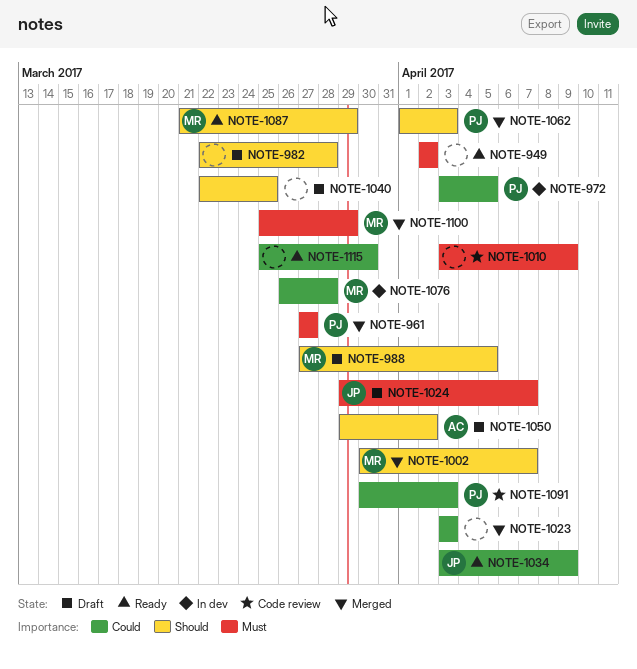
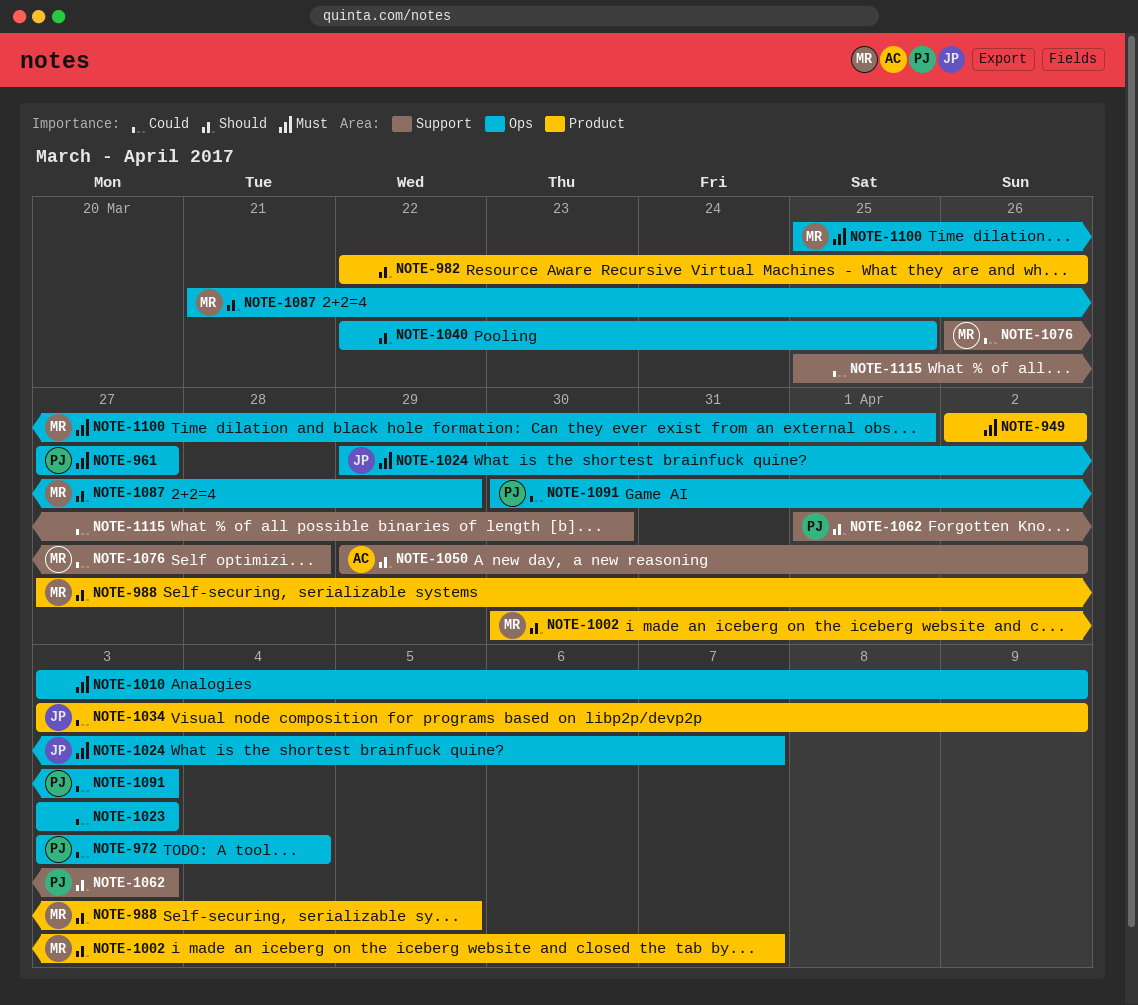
NOTE-972, due: Apr 5 -> Apr 4
NOTE-982, due: Mar 28 -> Mar 26
NOTE-1100, due: Mar 29 -> Apr 1

